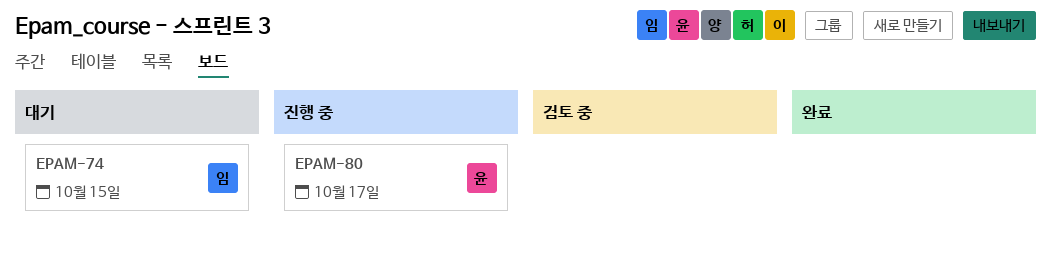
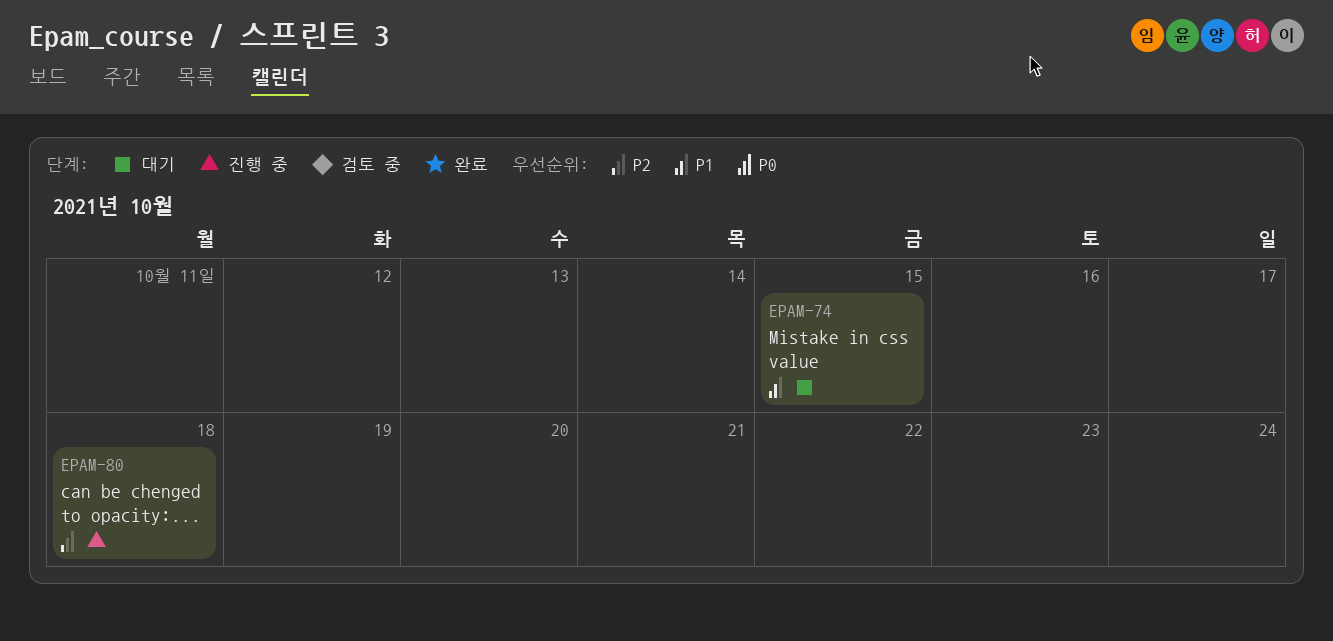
EPAM-80, due: Oct 17 -> Oct 18

